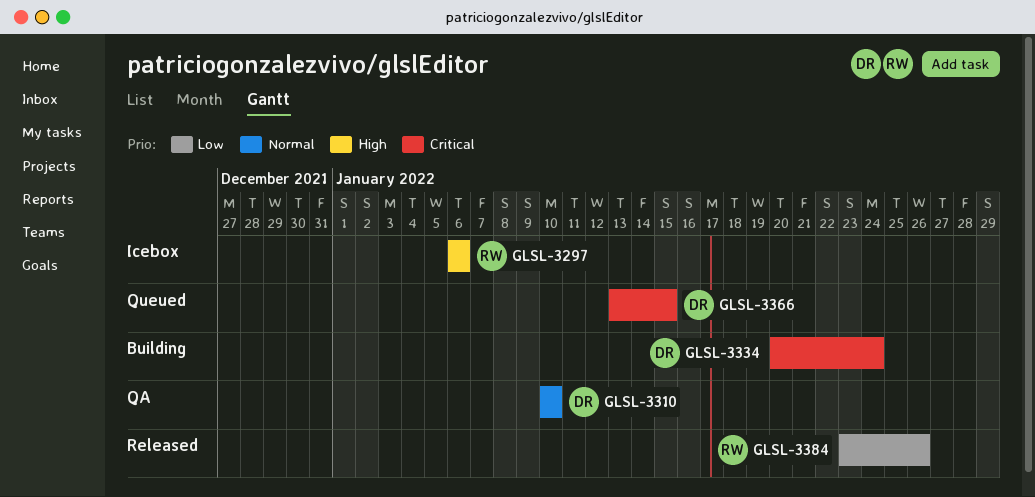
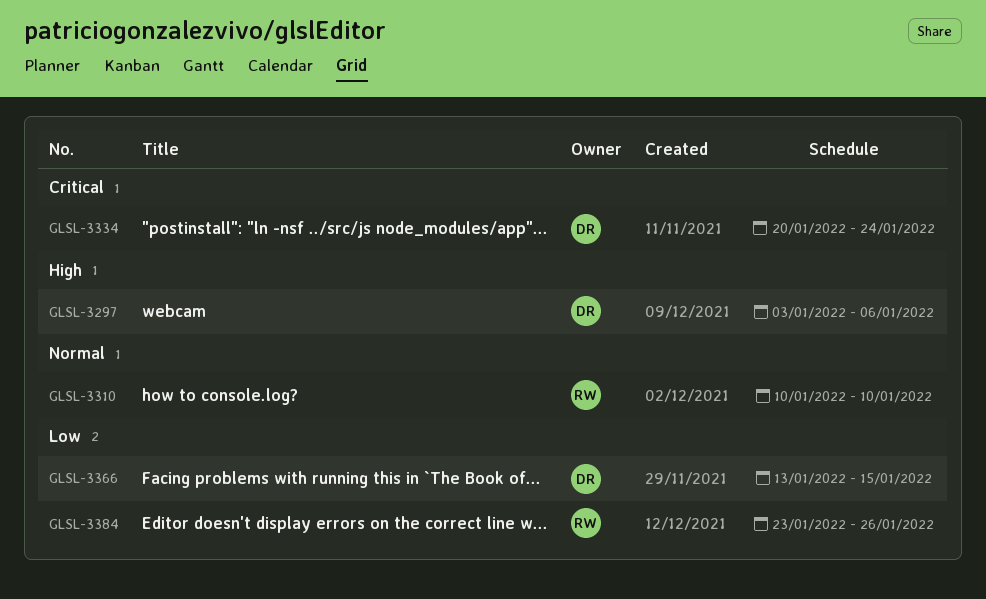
GLSL-3297, owner: RW -> DR
GLSL-3297, start: Jan 6 -> Jan 3
GLSL-3310, owner: DR -> RW
GLSL-3366, priority: Critical -> Low

